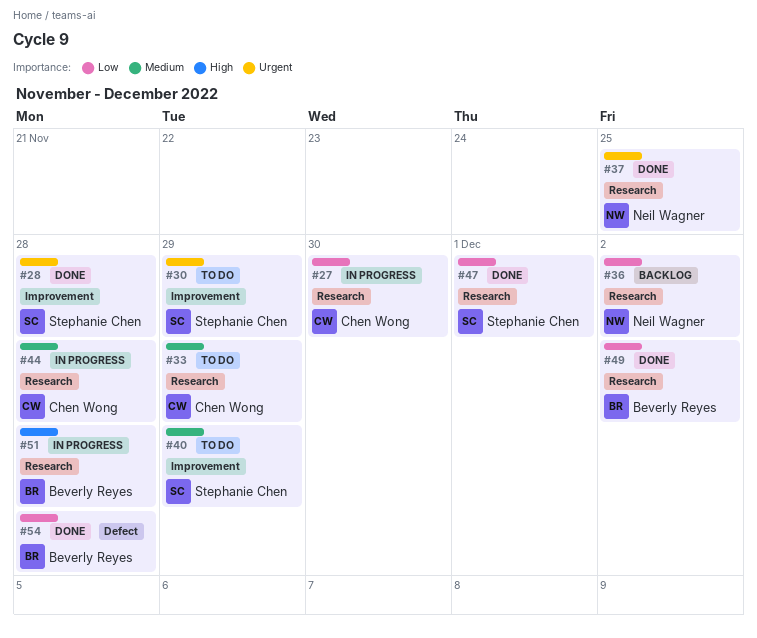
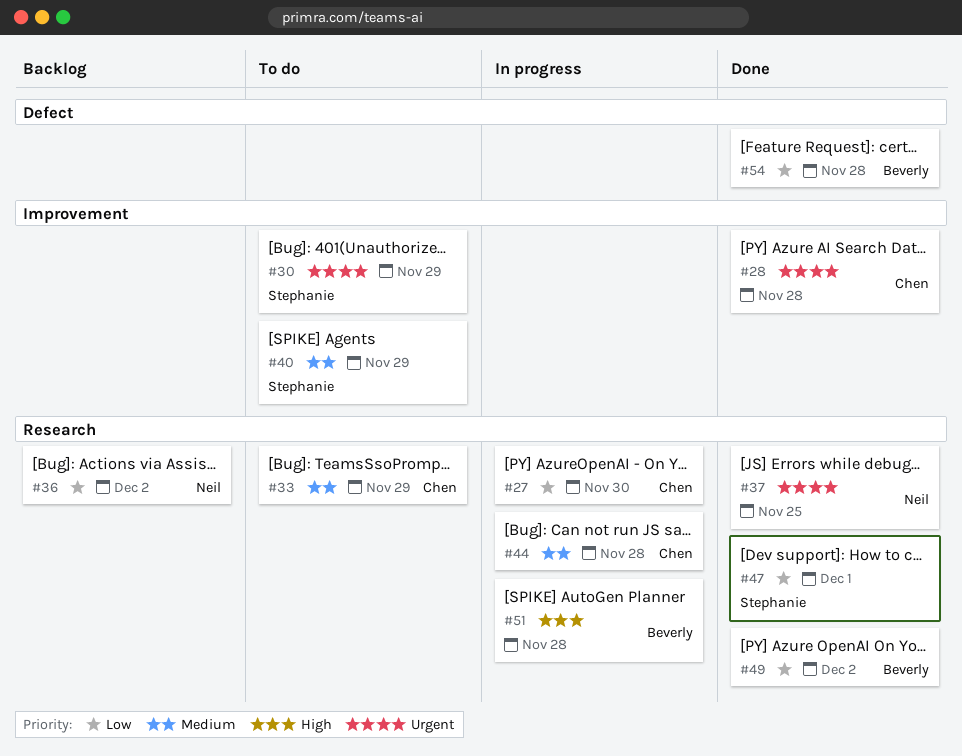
#28, owner: Stephanie Chen -> Chen Wong

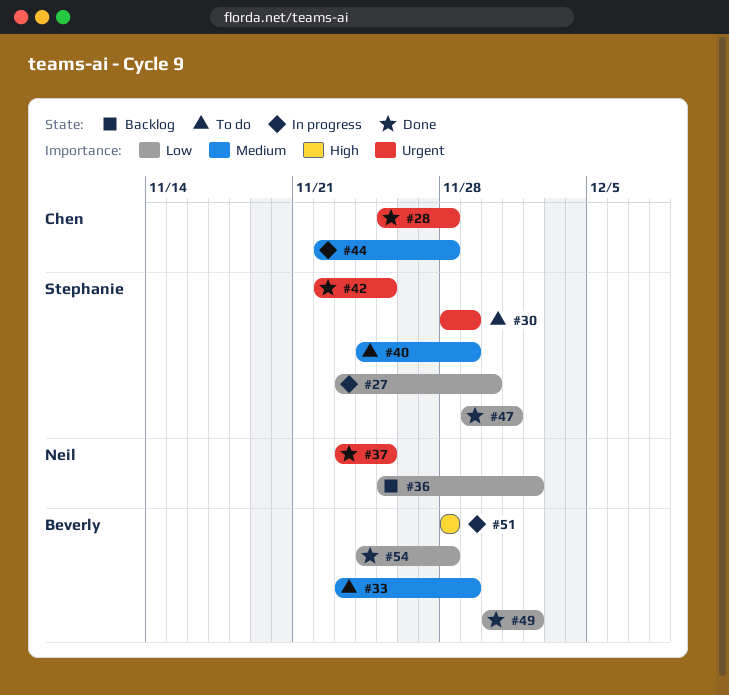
#27, owner: Chen -> Stephanie
#33, owner: Chen -> Beverly
#42: none -> present

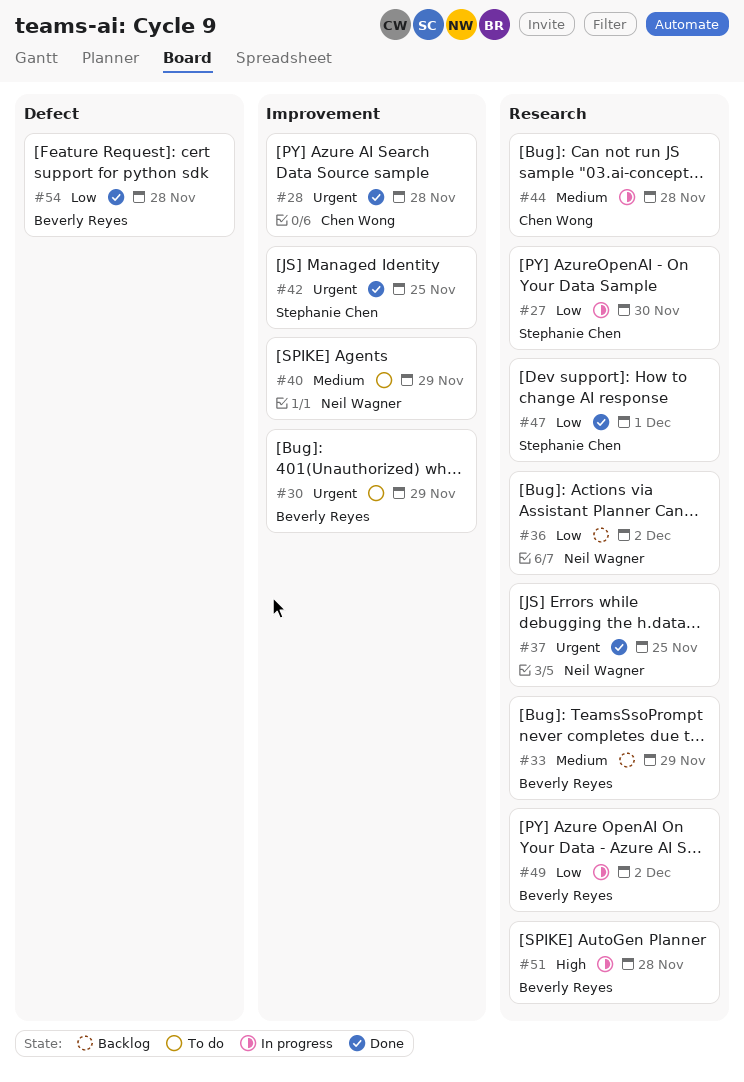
#30, owner: Stephanie Chen -> Beverly Reyes
#33, status: To do -> Backlog
#40, owner: Stephanie Chen -> Neil Wagner
#49, status: Done -> In progress

